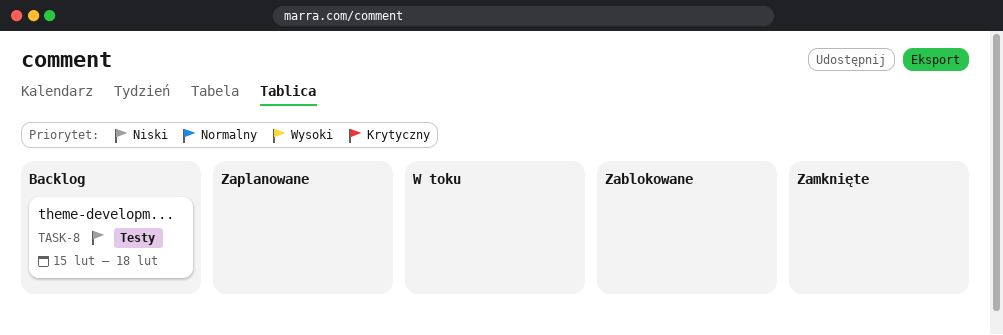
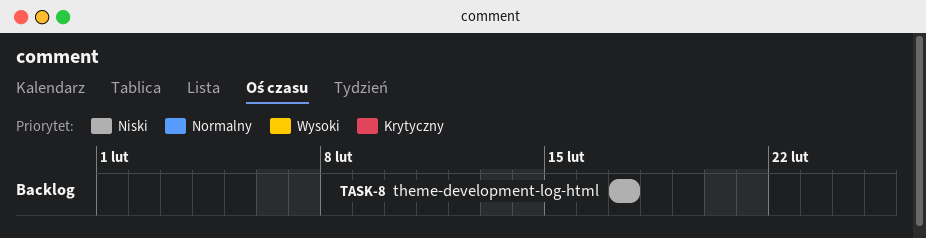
TASK-8, start: Feb 15 -> Feb 17
TASK-8, due: Feb 18 -> Feb 17

